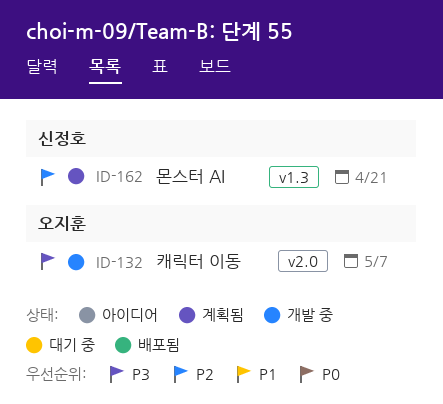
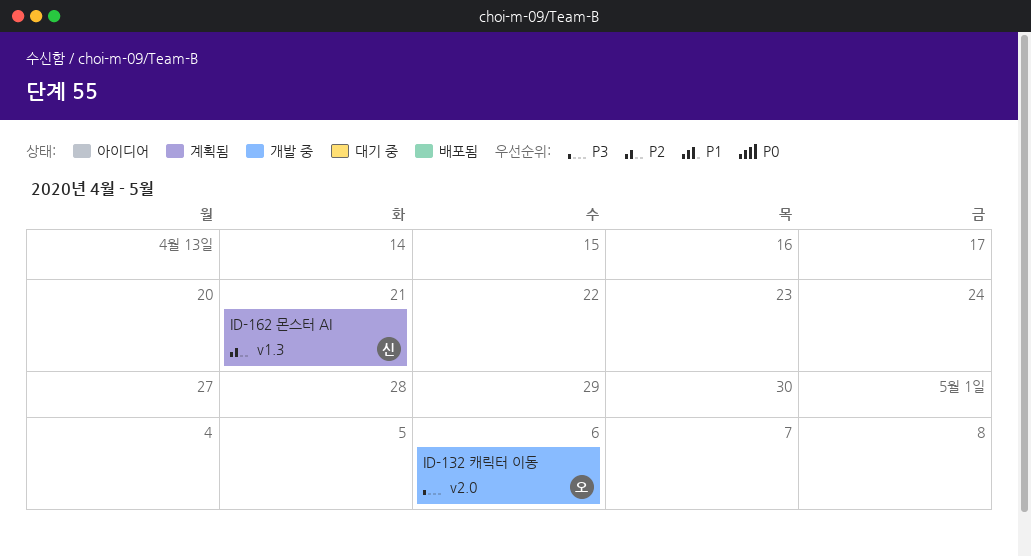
ID-132, due: May 7 -> May 6

